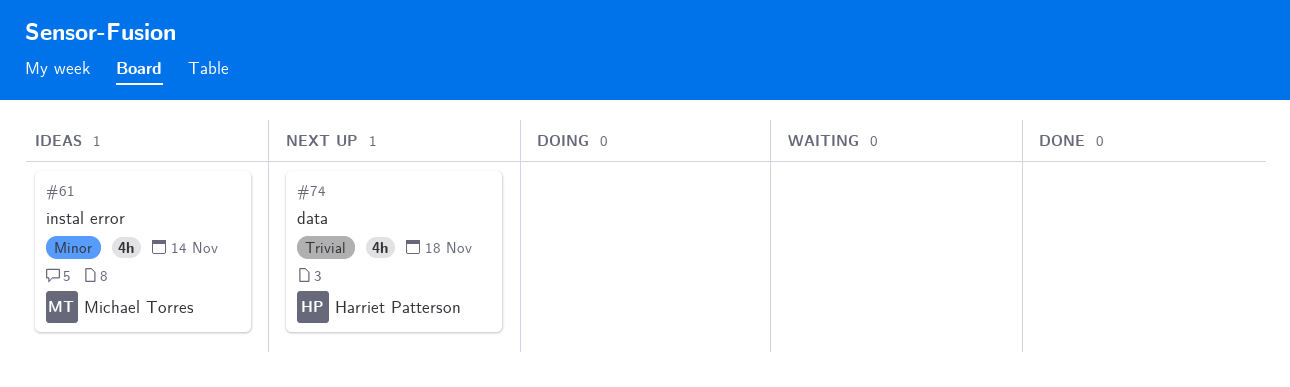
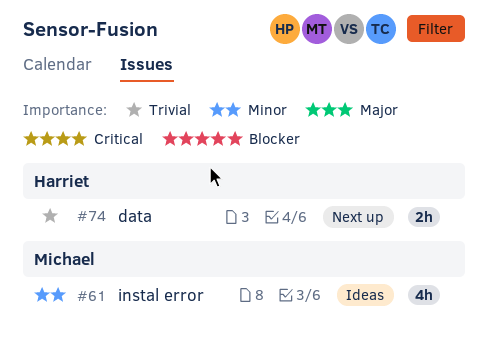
#74, estimate: 4h -> 2h

